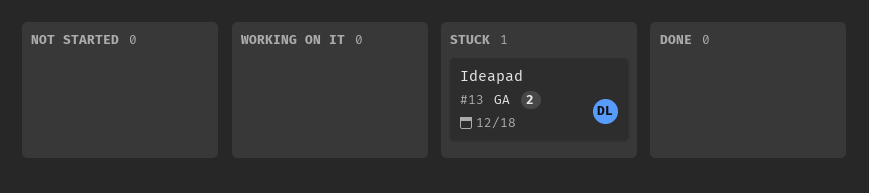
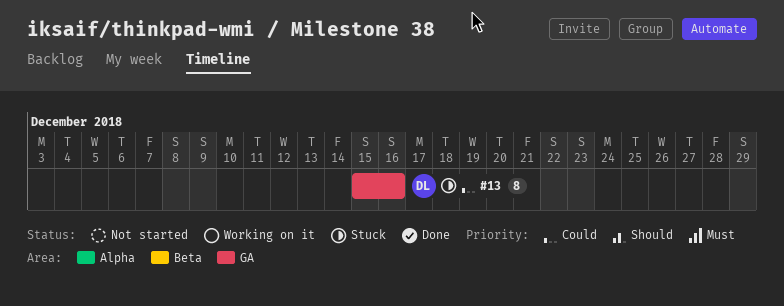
#13, estimate: 2 -> 8
#13, due: Dec 18 -> Dec 16

